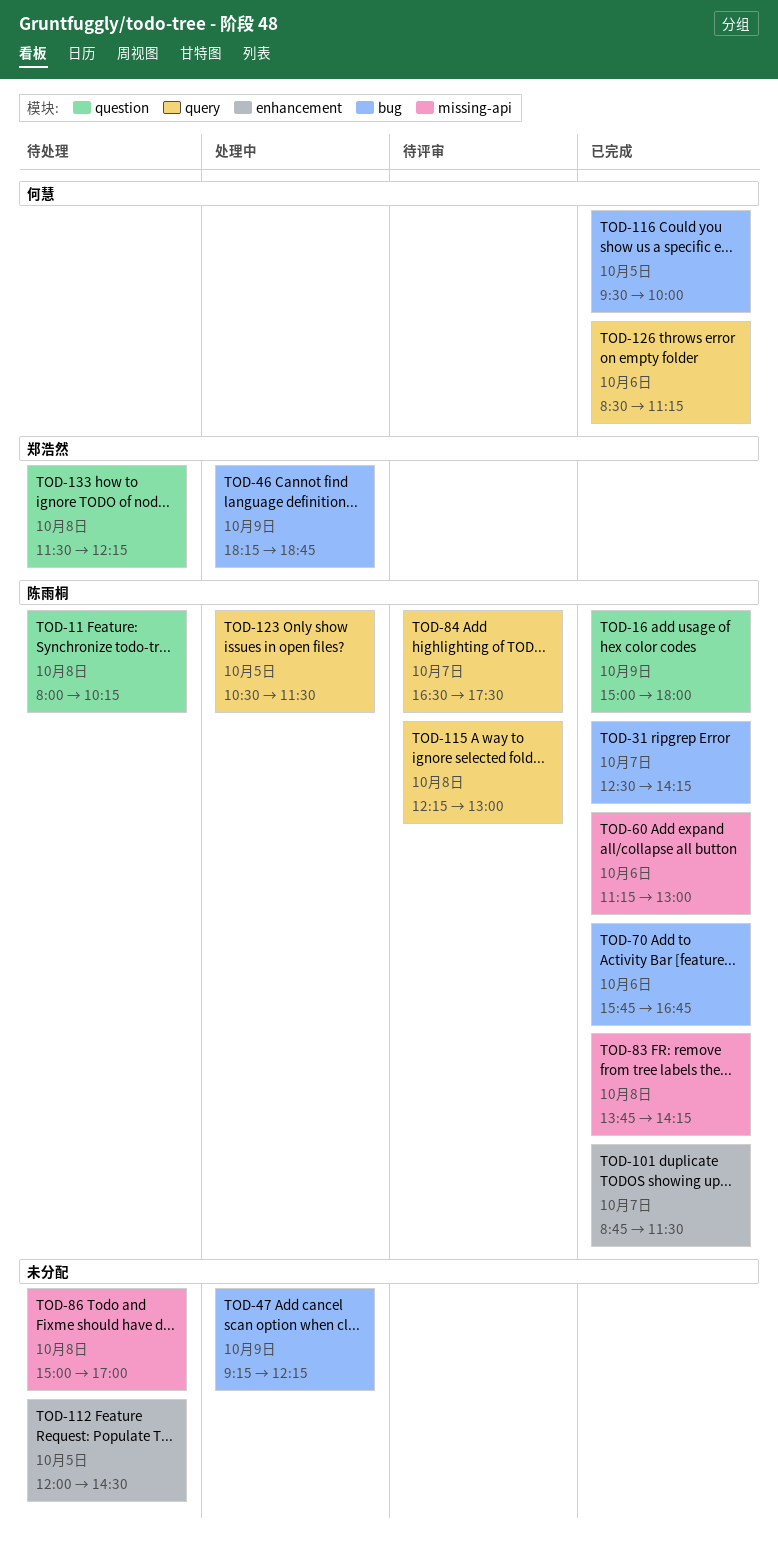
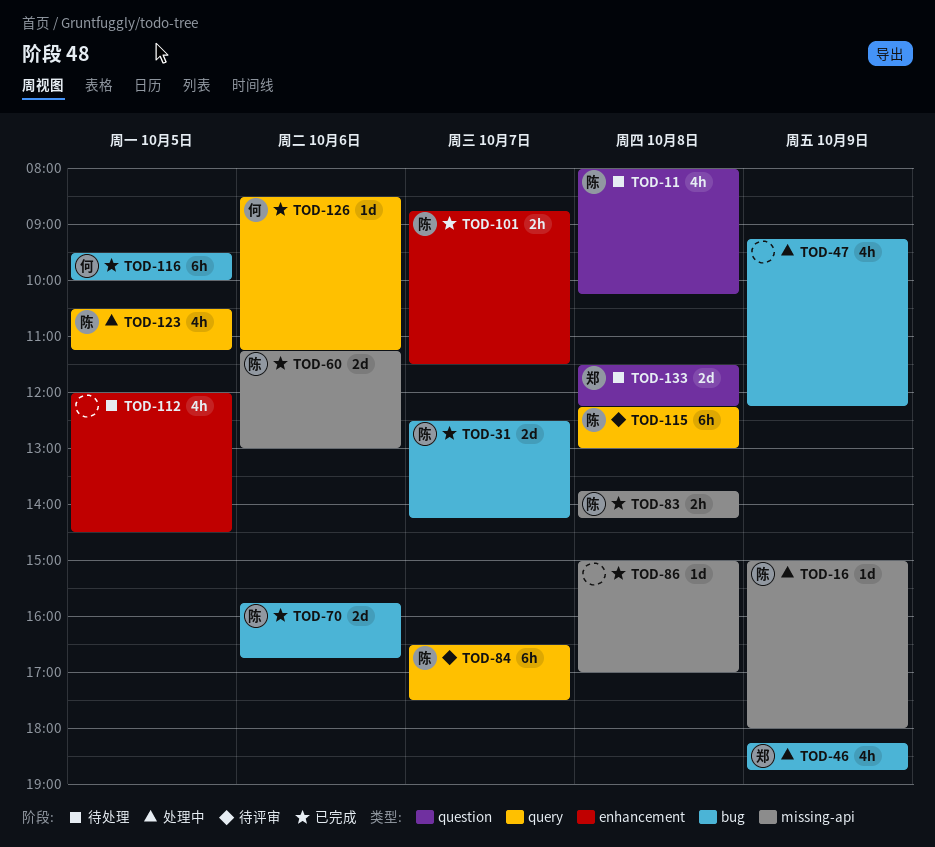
TOD-16, status: 已完成 -> 处理中
TOD-16, label: question -> missing-api
TOD-86, status: 待处理 -> 已完成
TOD-123, ends: 11:30 -> 11:15

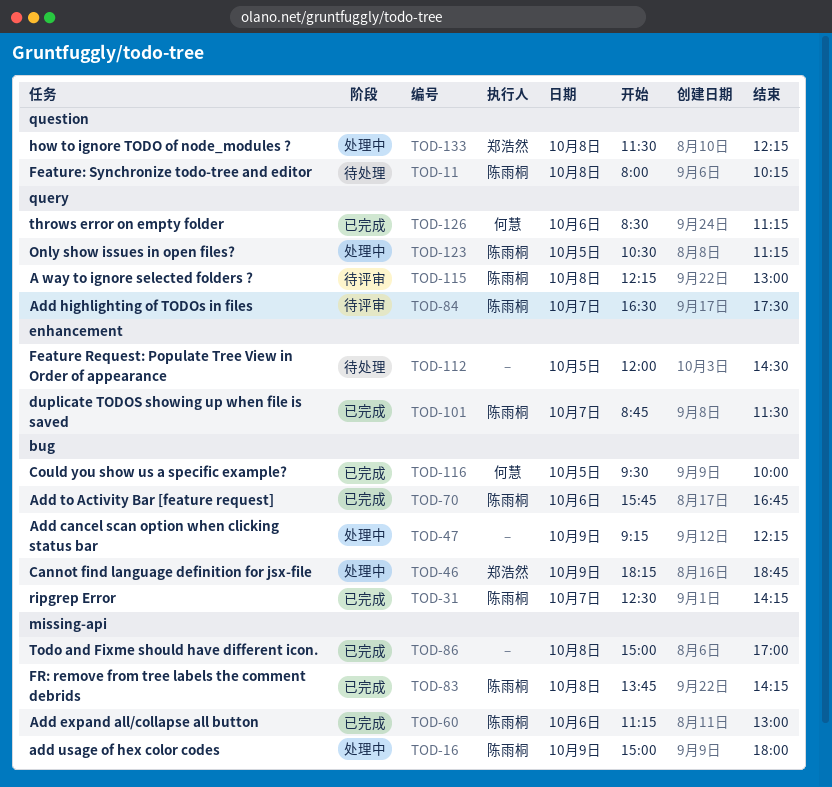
TOD-133, status: 待处理 -> 处理中

